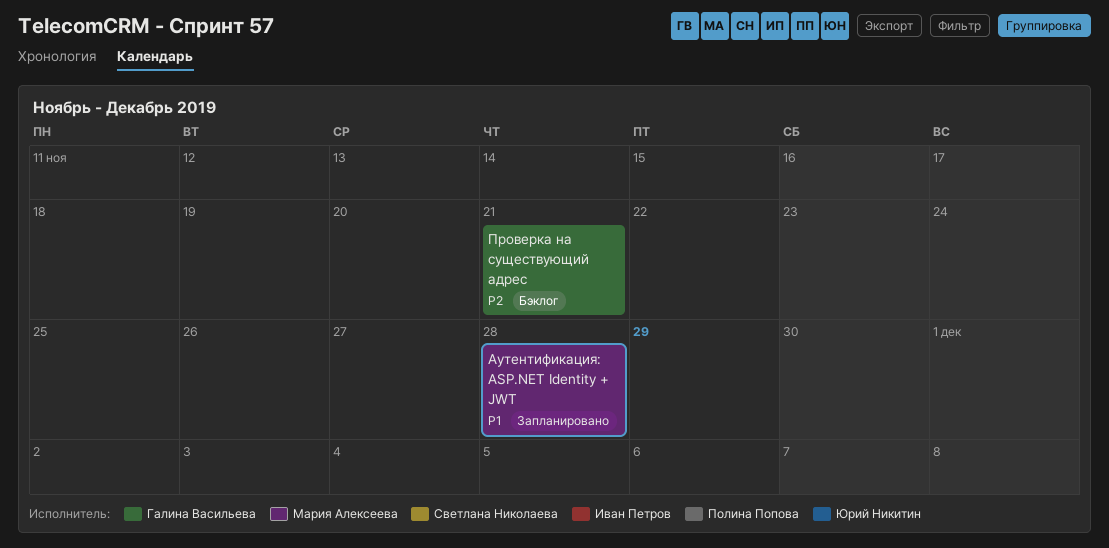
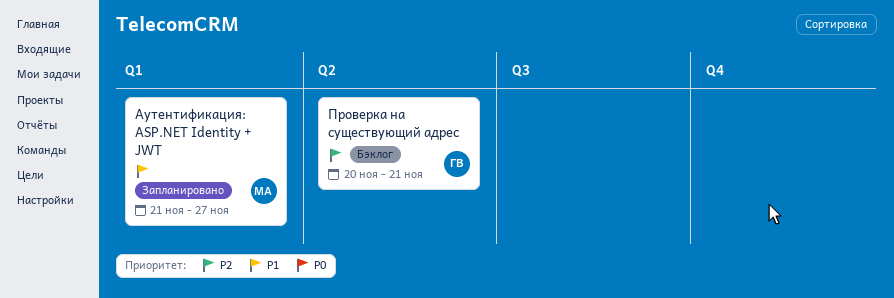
Аутентификация: ASP.NET Identity + JWT, due: Nov 28 -> Nov 27

